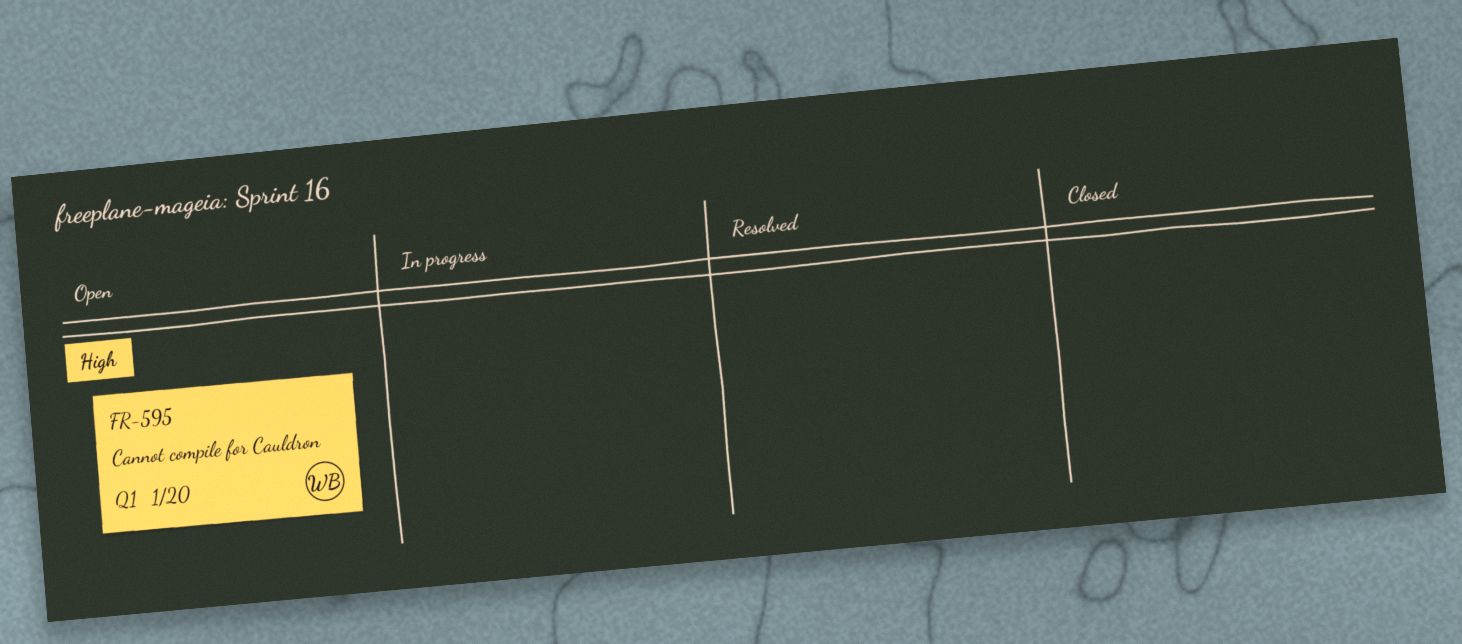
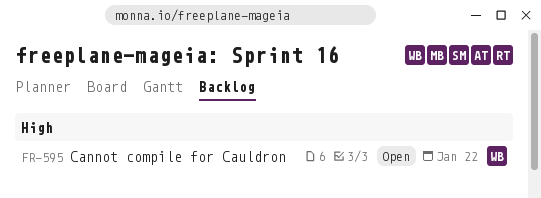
FR-595, due: Jan 20 -> Jan 22

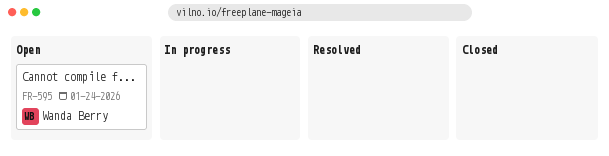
FR-595, due: Jan 22 -> Jan 24

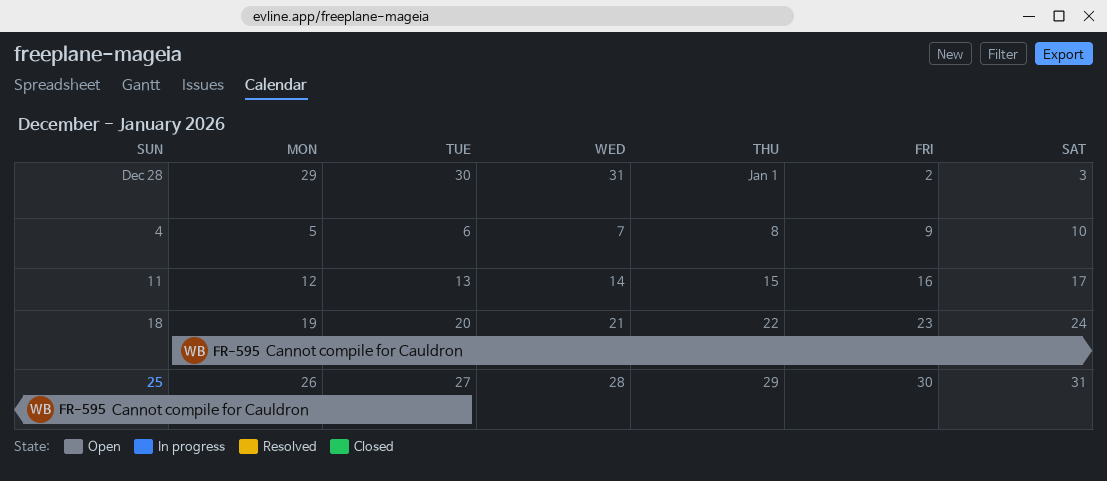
FR-595, due: Jan 24 -> Jan 27

